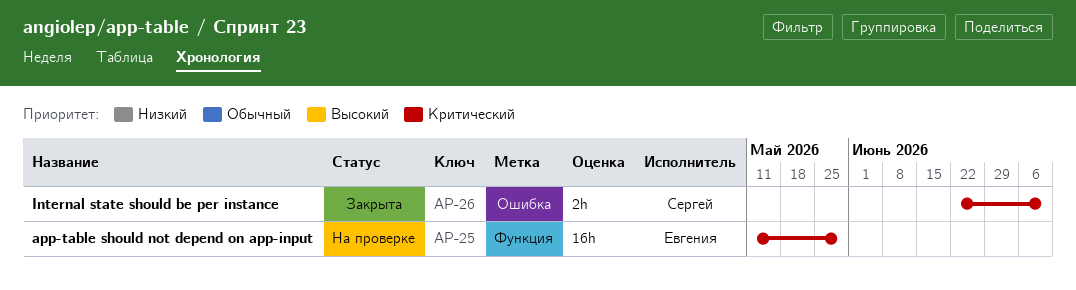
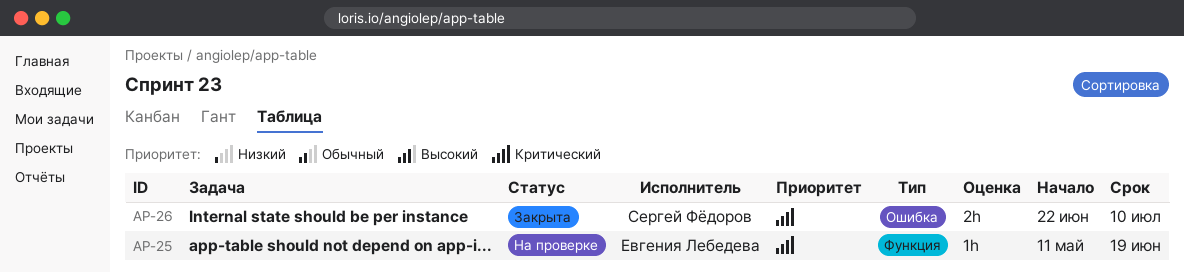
AP-25, estimate: 16h -> 1h
AP-25, due: May 29 -> Jun 19

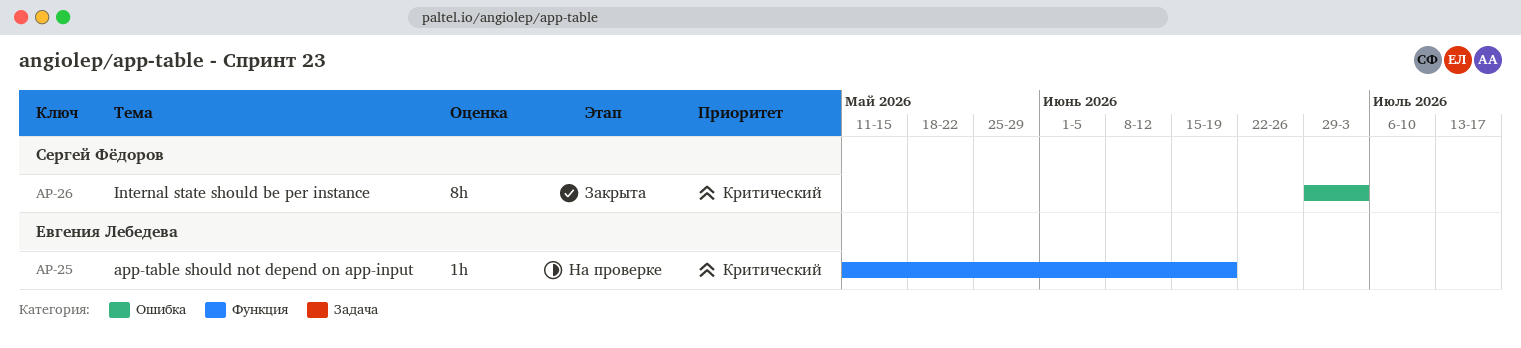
AP-26, estimate: 2h -> 8h
AP-26, start: Jun 22 -> Jun 29
AP-26, due: Jul 10 -> Jul 3

